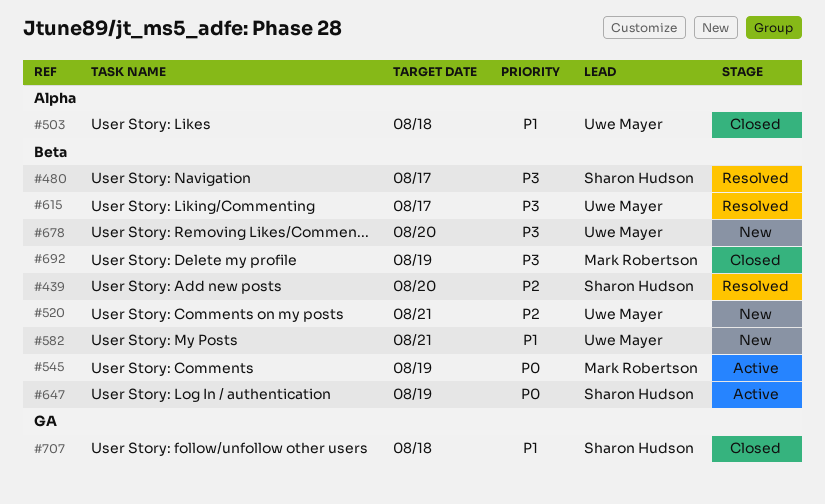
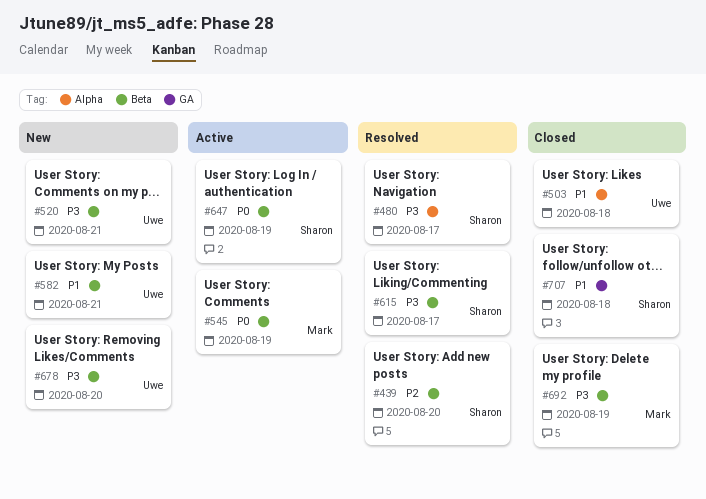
#480, label: Beta -> Alpha
#520, priority: P2 -> P3
#615, owner: Uwe Mayer -> Sharon Hudson

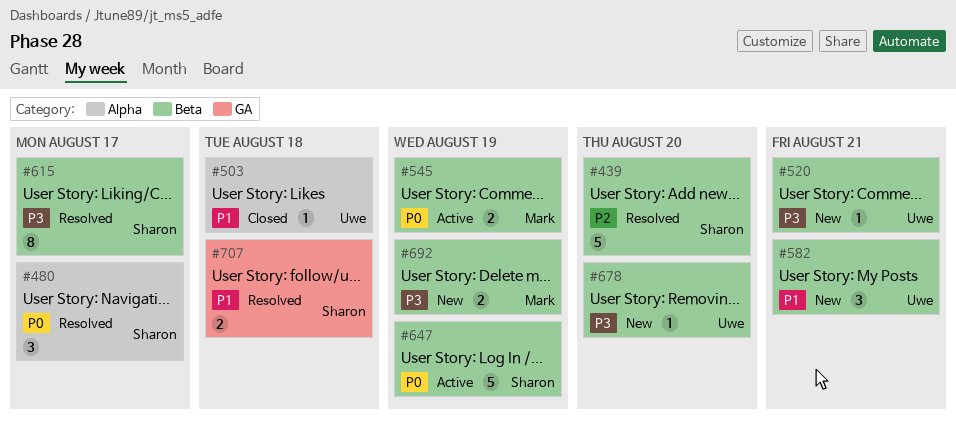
#480, priority: P3 -> P0
#692, status: Closed -> New
#707, status: Closed -> Resolved

